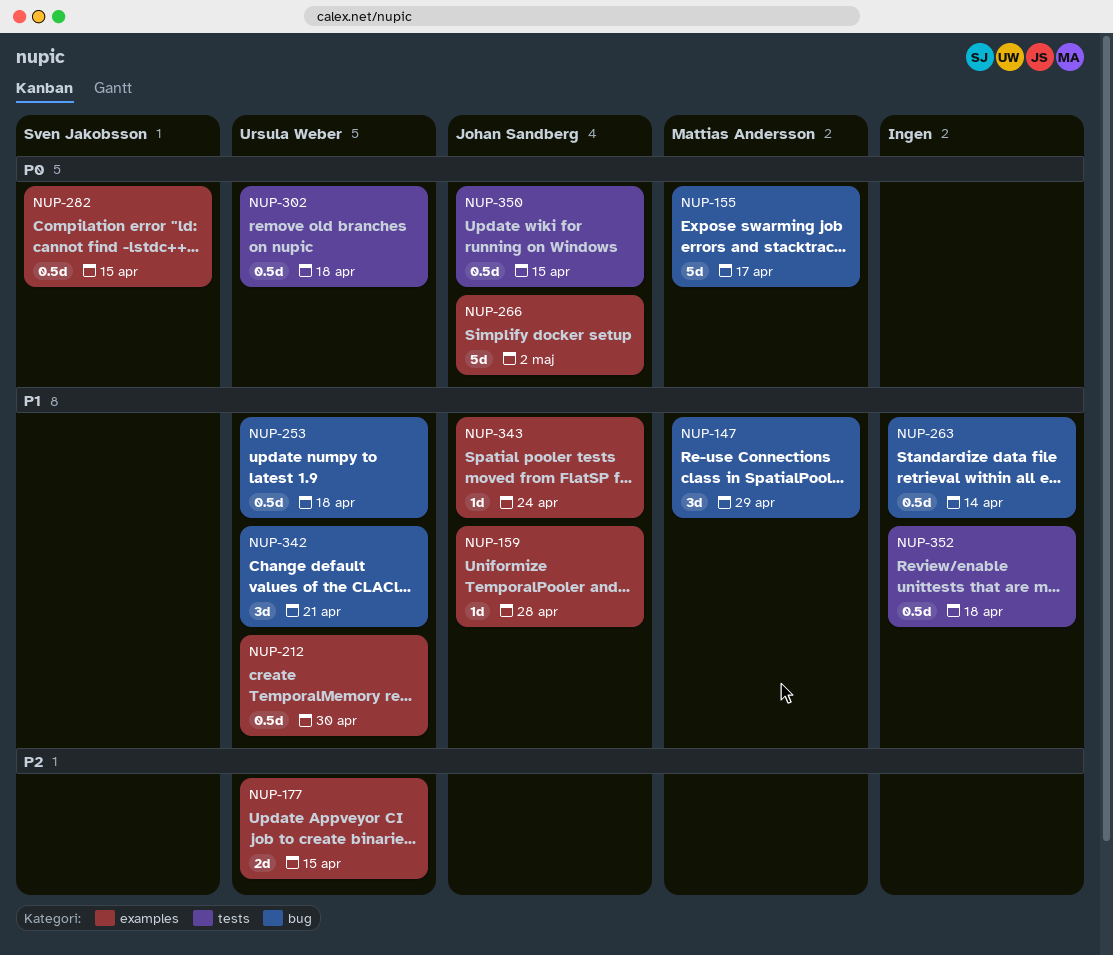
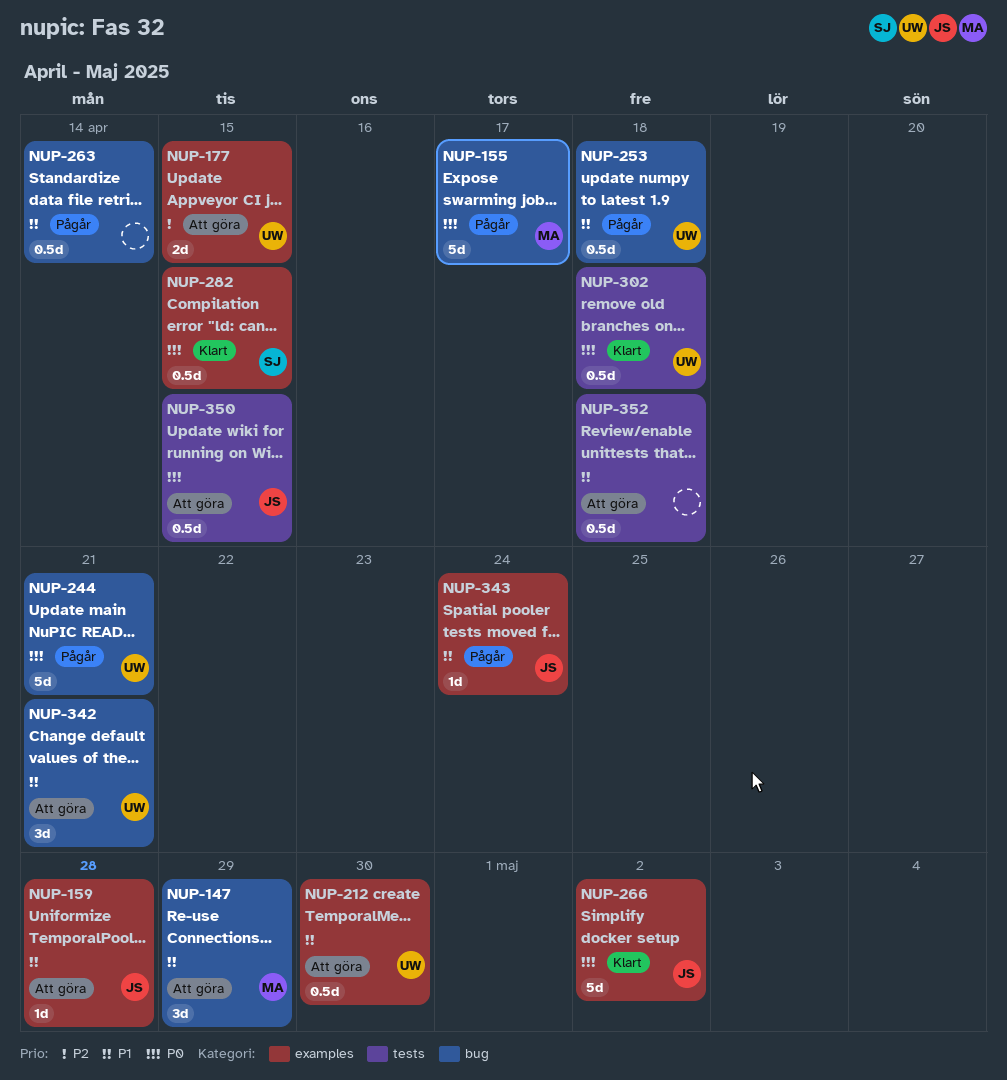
NUP-244: none -> present

